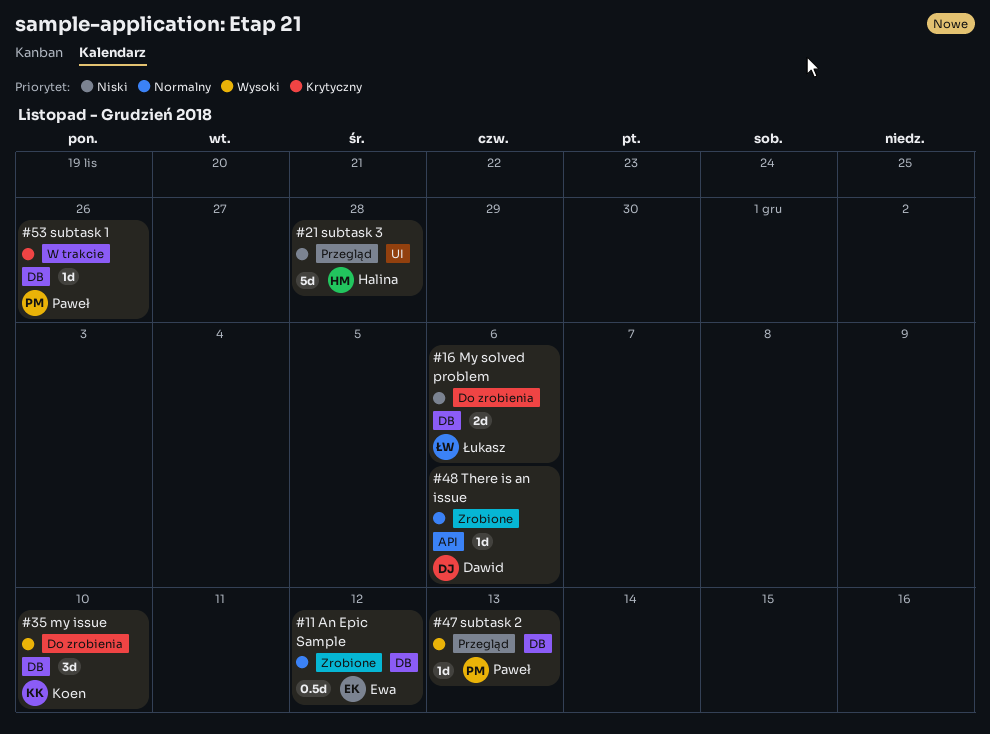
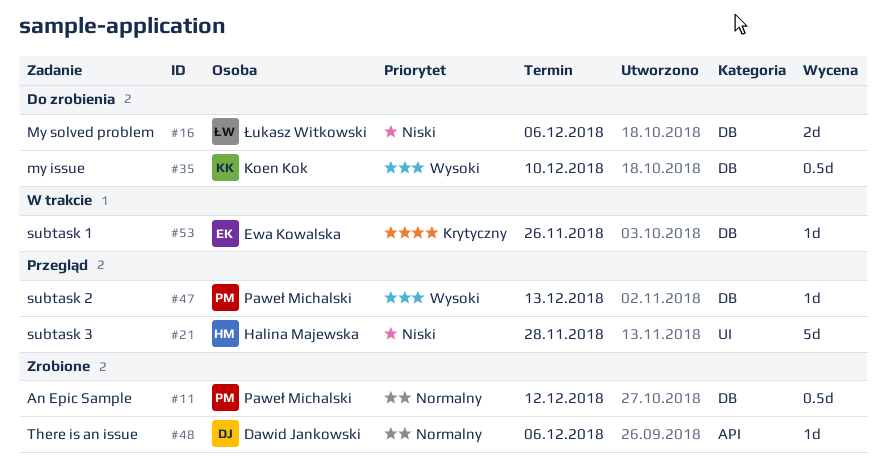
#11, owner: Ewa Kowalska -> Paweł Michalski
#35, estimate: 3d -> 0.5d
#53, owner: Paweł Michalski -> Ewa Kowalska

